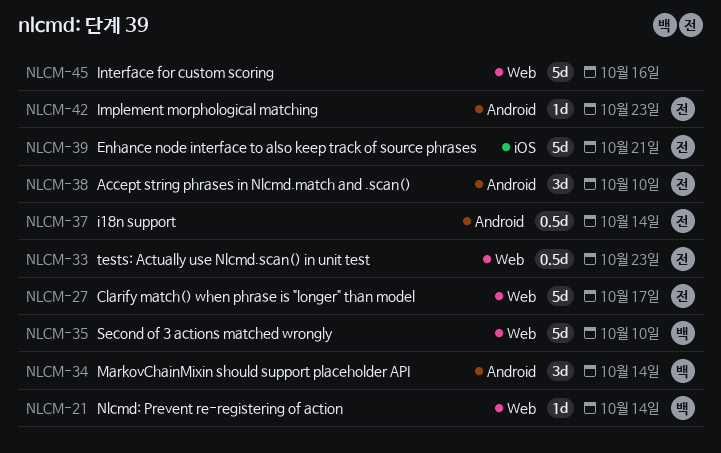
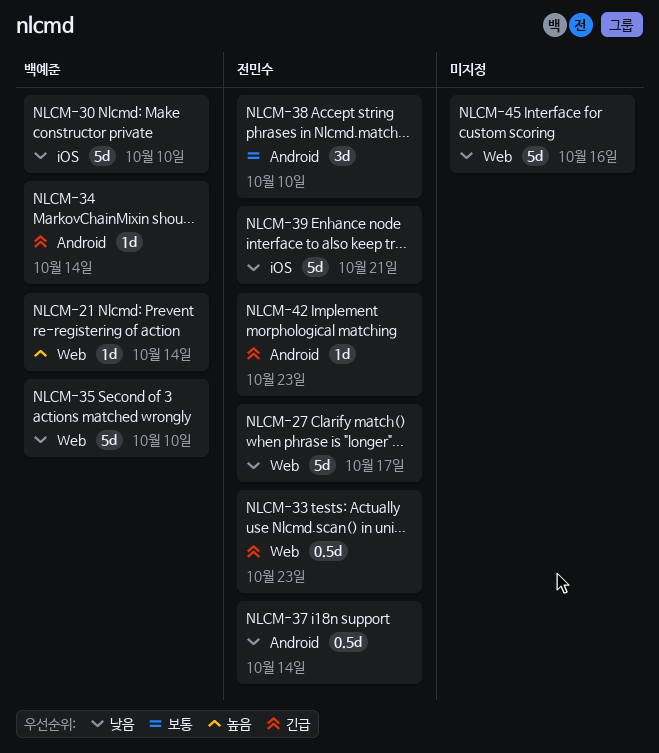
NLCM-30: none -> present
NLCM-34, estimate: 3d -> 1d

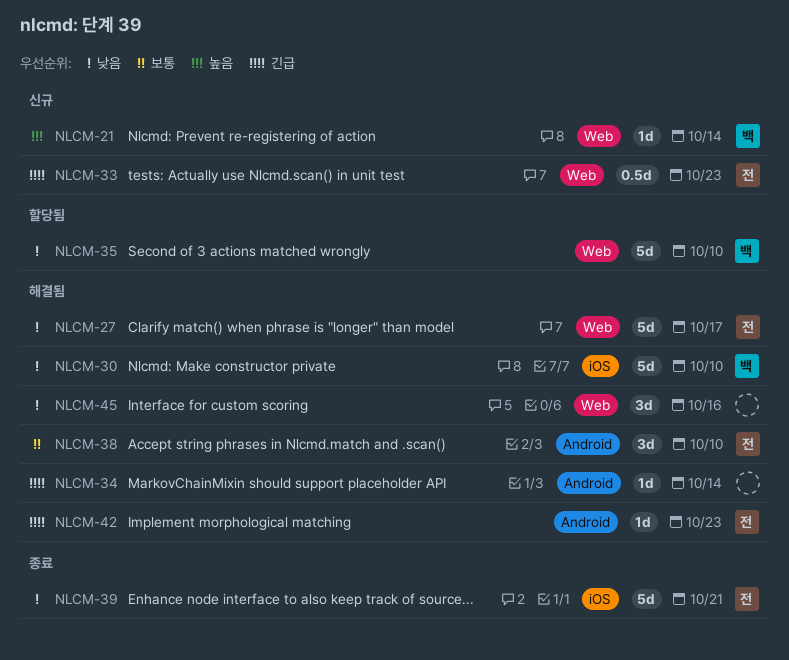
NLCM-34, owner: 백예준 -> none
NLCM-37: present -> none
NLCM-45, estimate: 5d -> 3d

